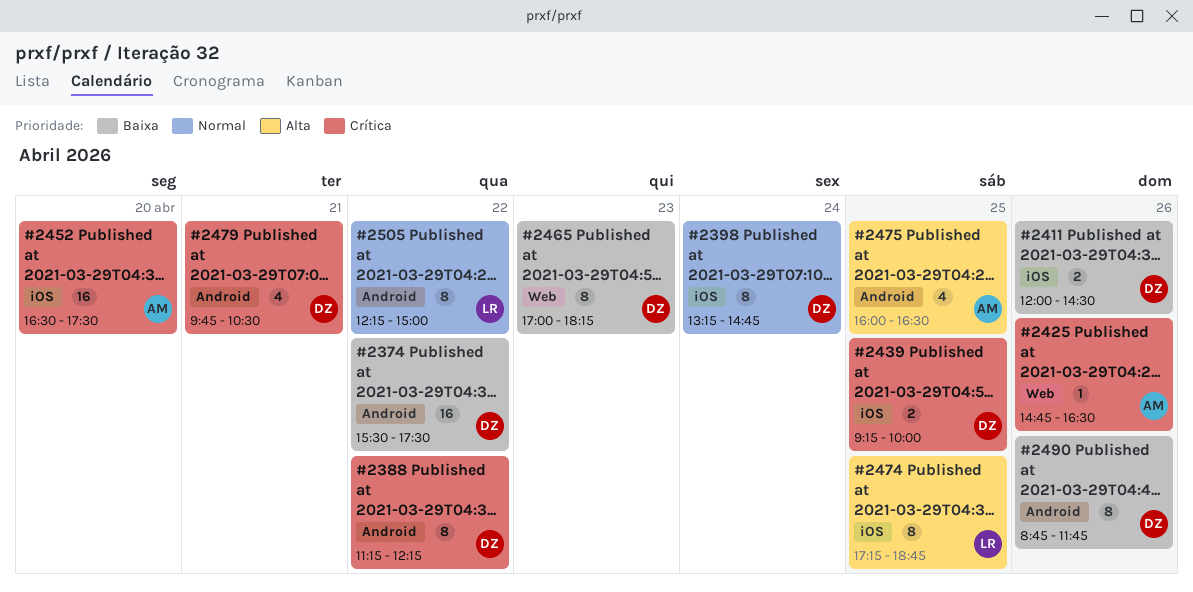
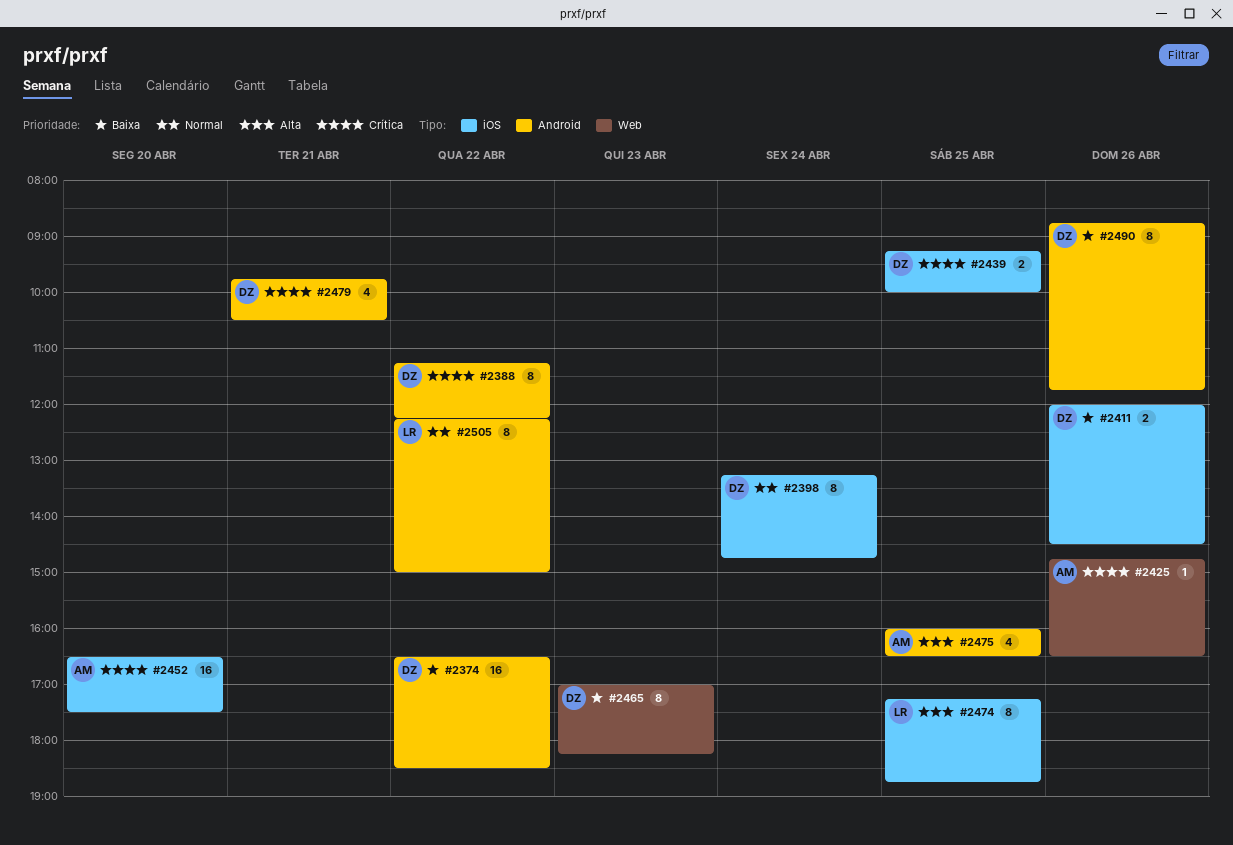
#2374, begins: 15:30 -> 16:30
#2374, ends: 17:30 -> 18:30

